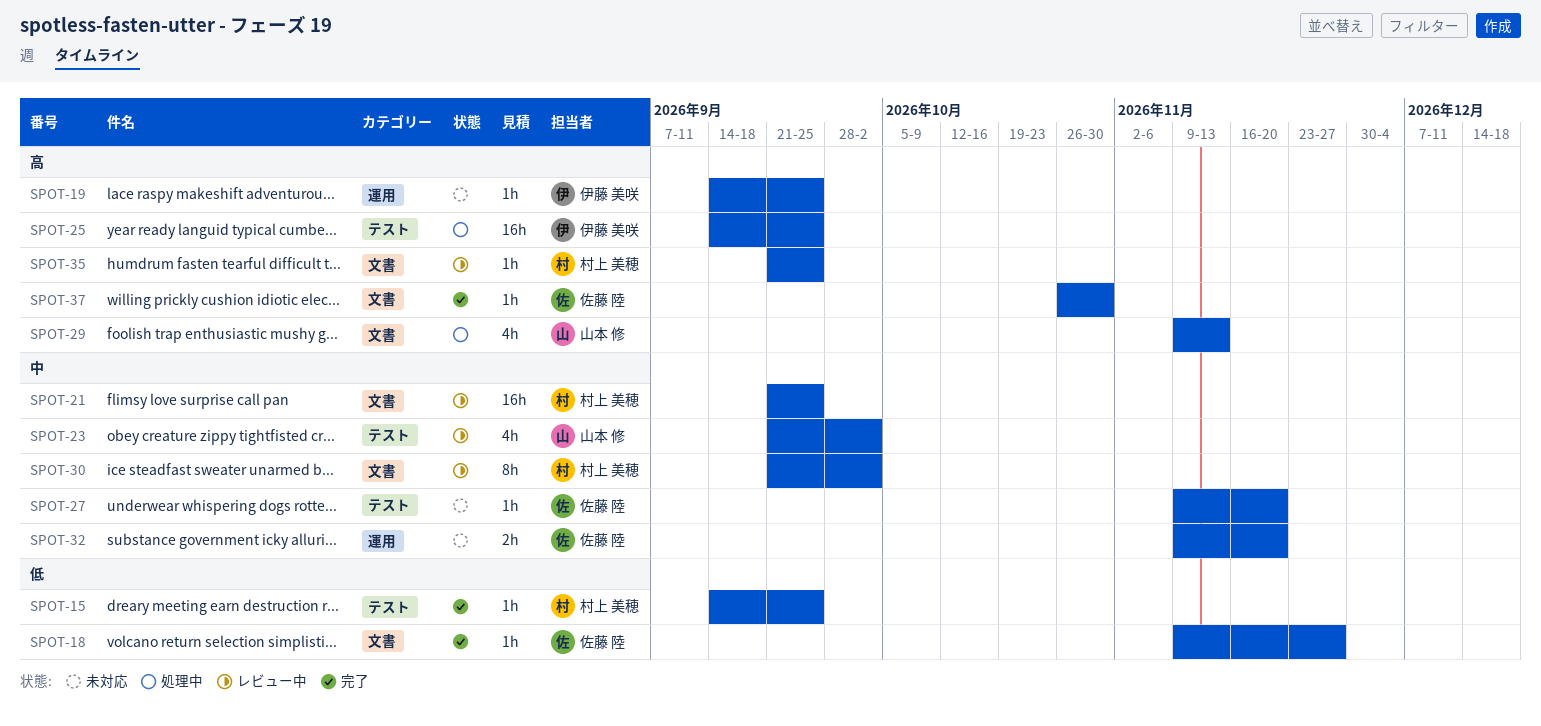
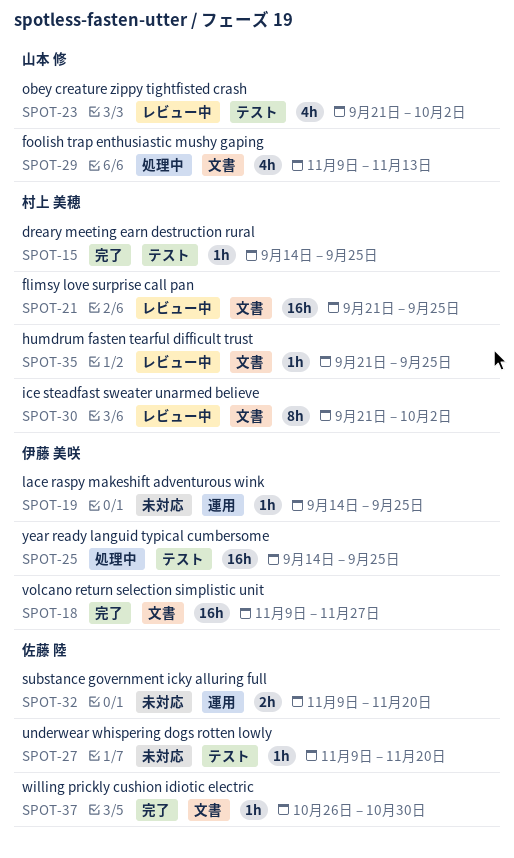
SPOT-18, owner: 佐藤 陸 -> 伊藤 美咲
SPOT-18, estimate: 1h -> 16h

